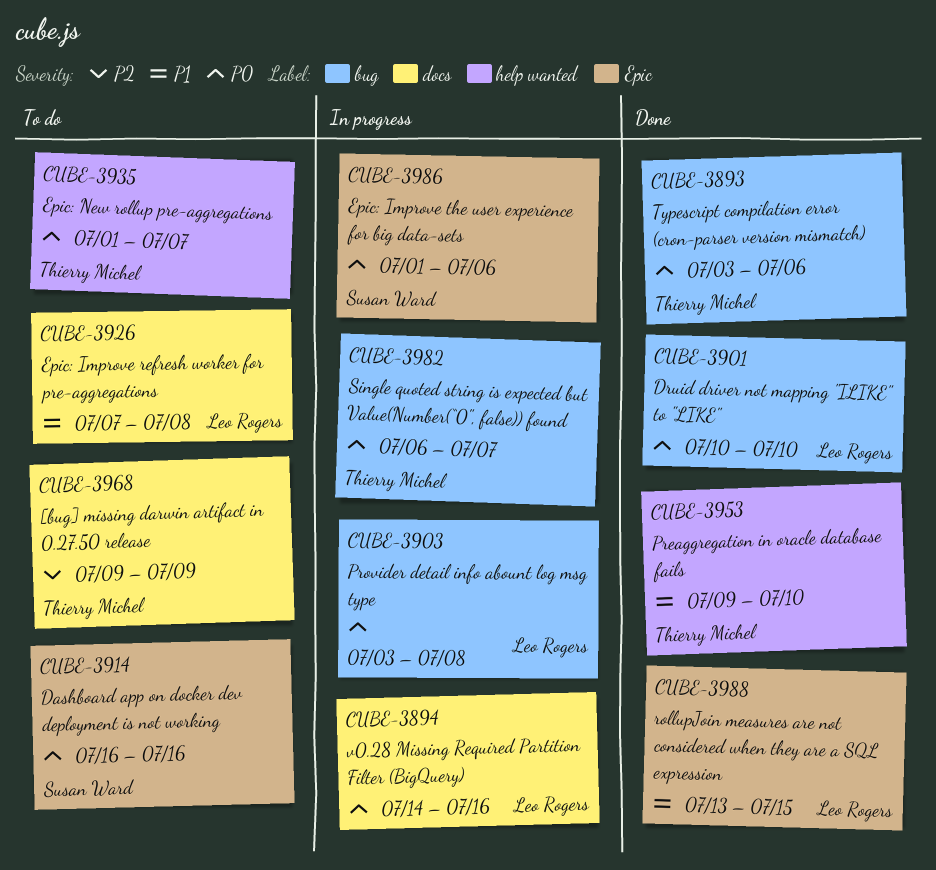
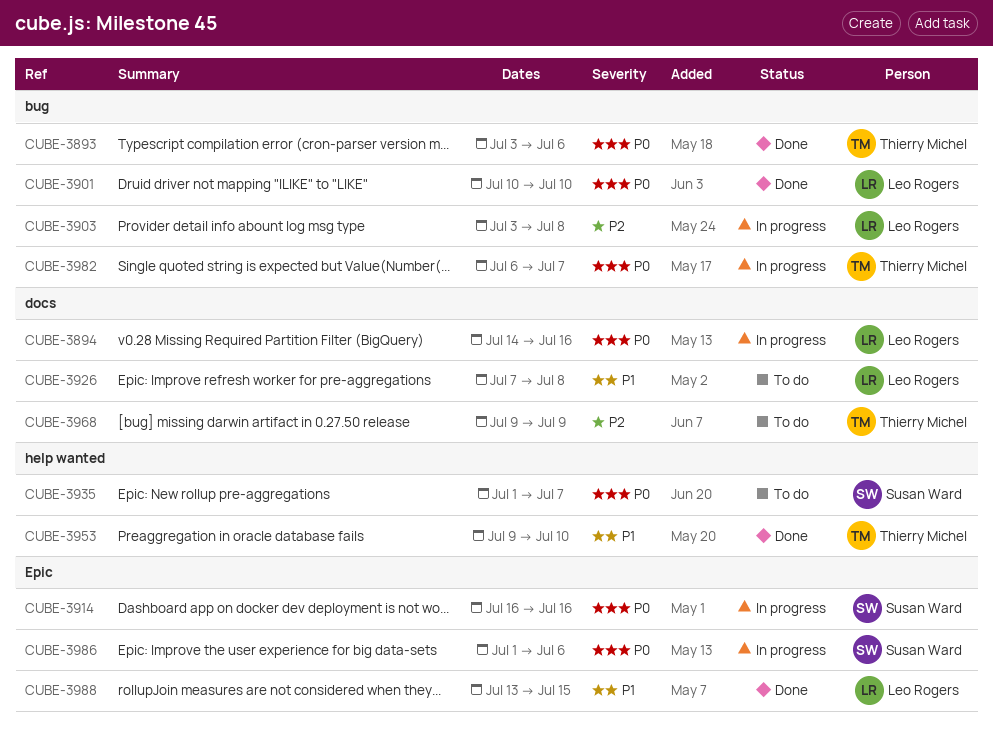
CUBE-3903, priority: P0 -> P2
CUBE-3914, status: To do -> In progress
CUBE-3935, owner: Thierry Michel -> Susan Ward

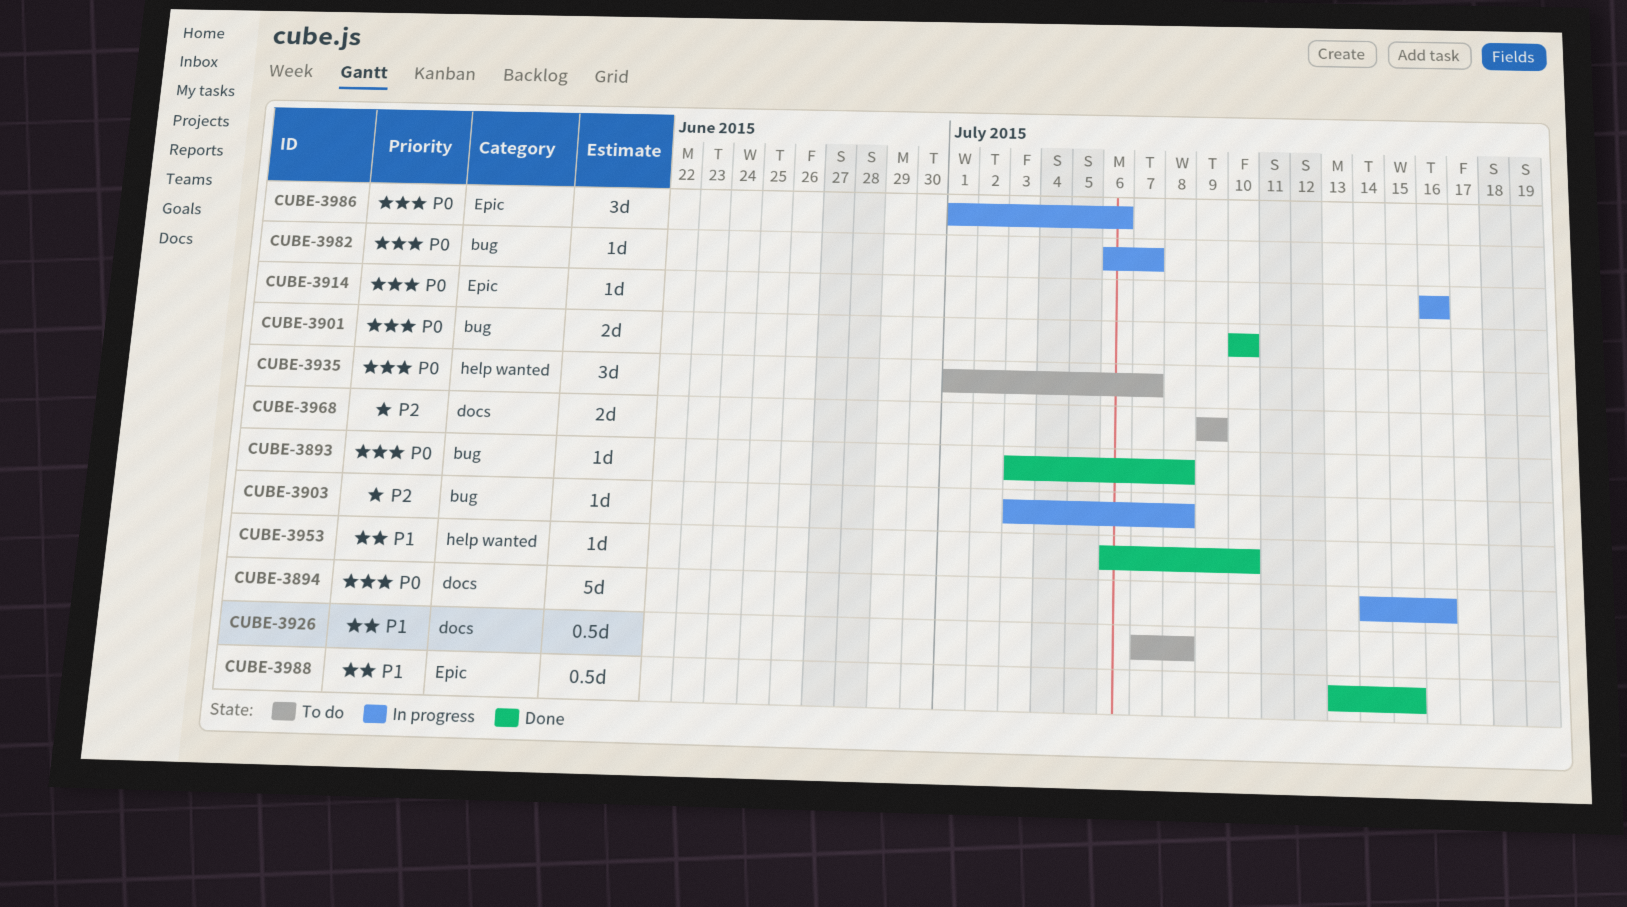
CUBE-3893, due: Jul 6 -> Jul 8
CUBE-3953, start: Jul 9 -> Jul 6

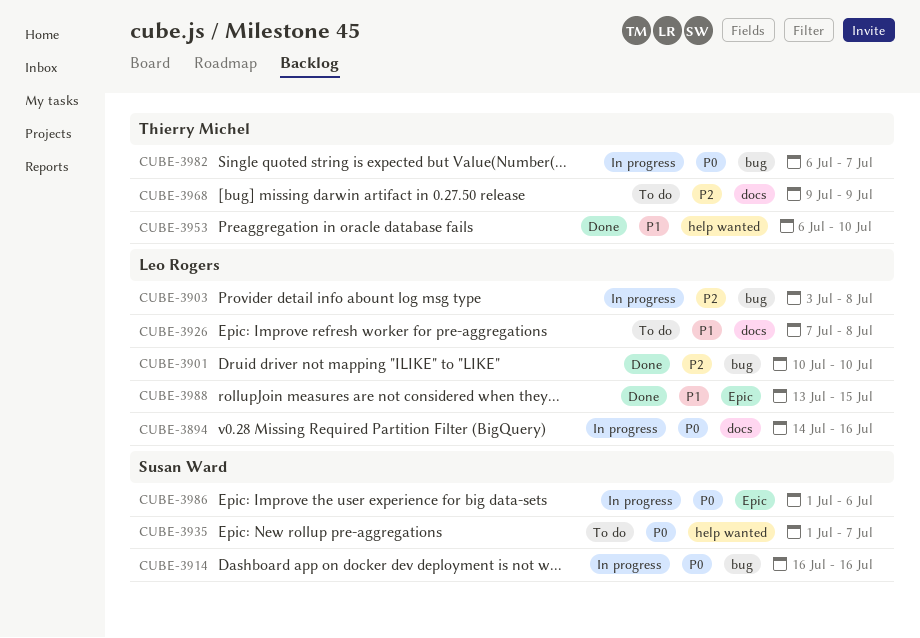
CUBE-3893: present -> none
CUBE-3901, priority: P0 -> P2
CUBE-3914, label: Epic -> bug

